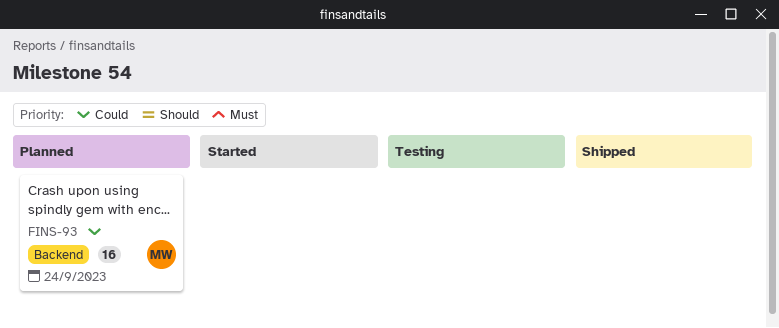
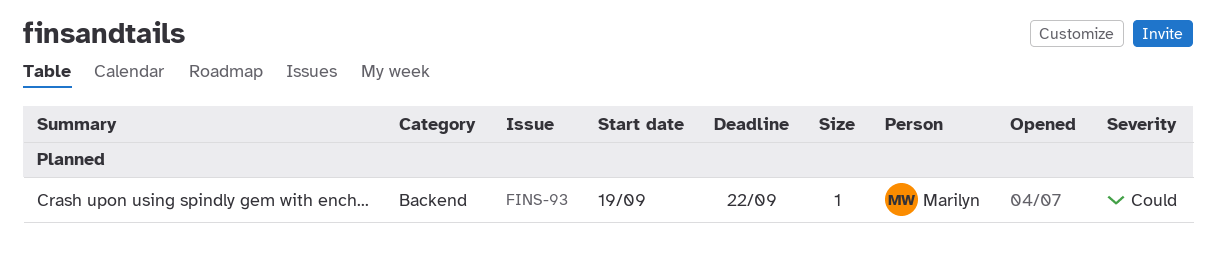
FINS-93, estimate: 16 -> 1
FINS-93, due: Sep 24 -> Sep 22

